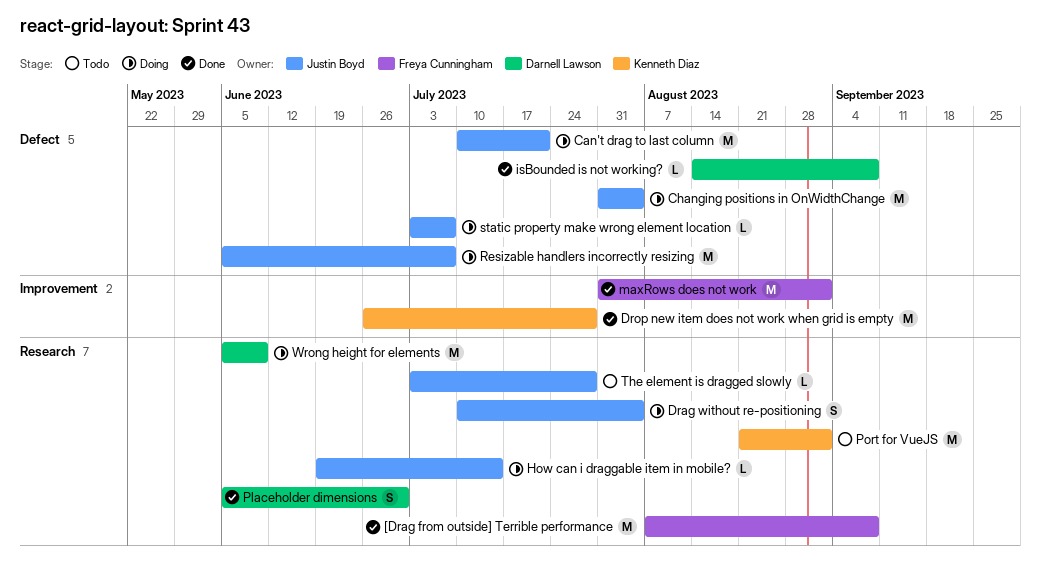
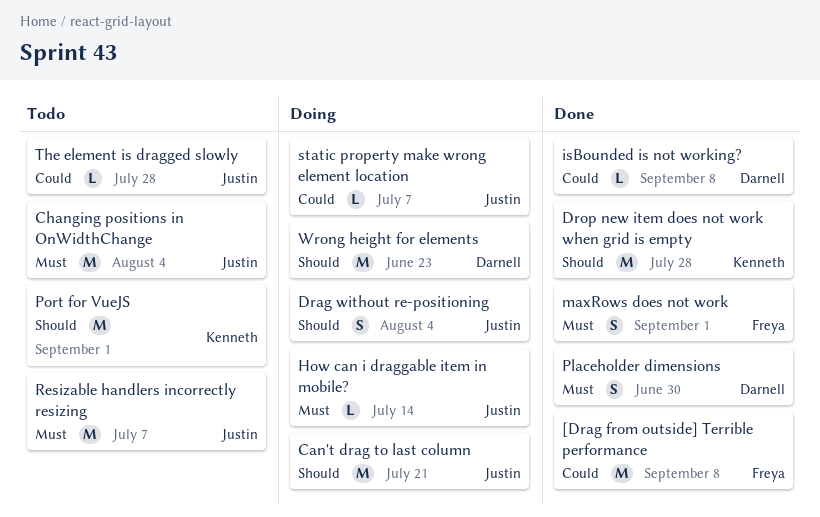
Changing positions in OnWidthChange, status: Doing -> Todo
maxRows does not work, estimate: M -> S
Resizable handlers incorrectly resizing, status: Doing -> Todo
Wrong height for elements, due: Jun 9 -> Jun 23

